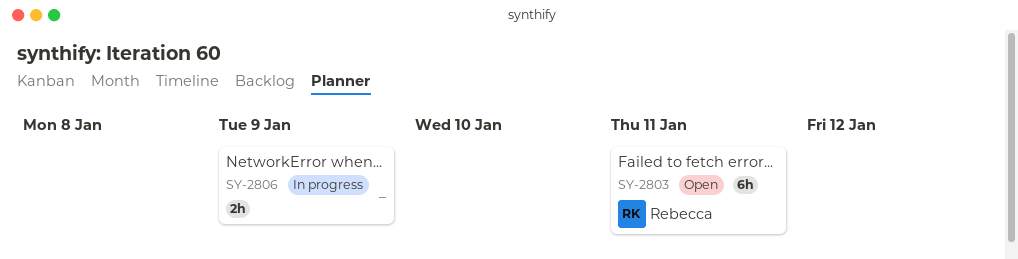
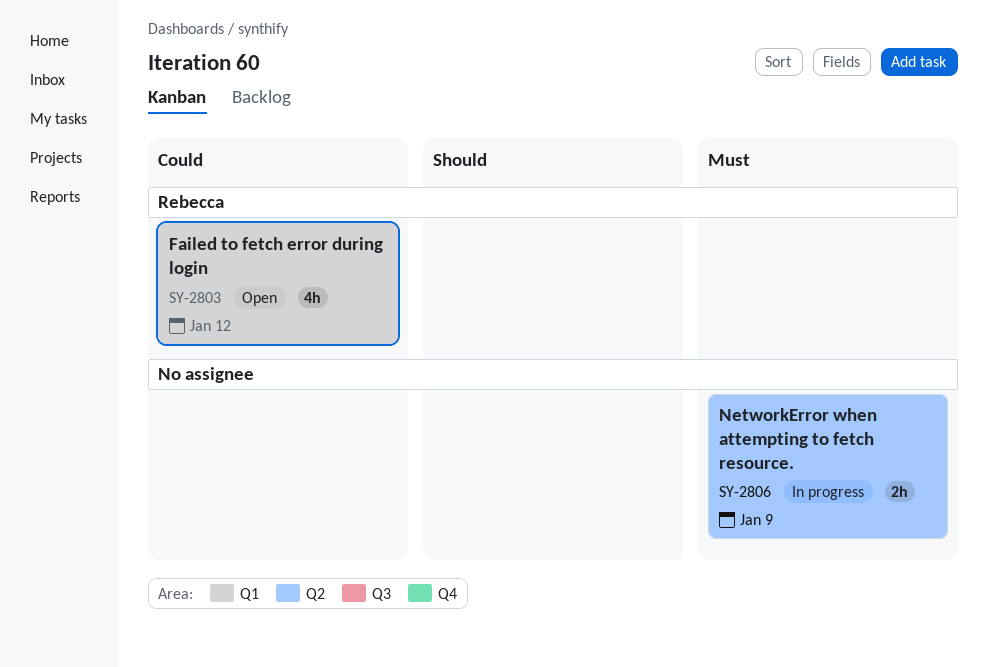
SY-2803, estimate: 6h -> 4h
SY-2803, due: Jan 11 -> Jan 12

